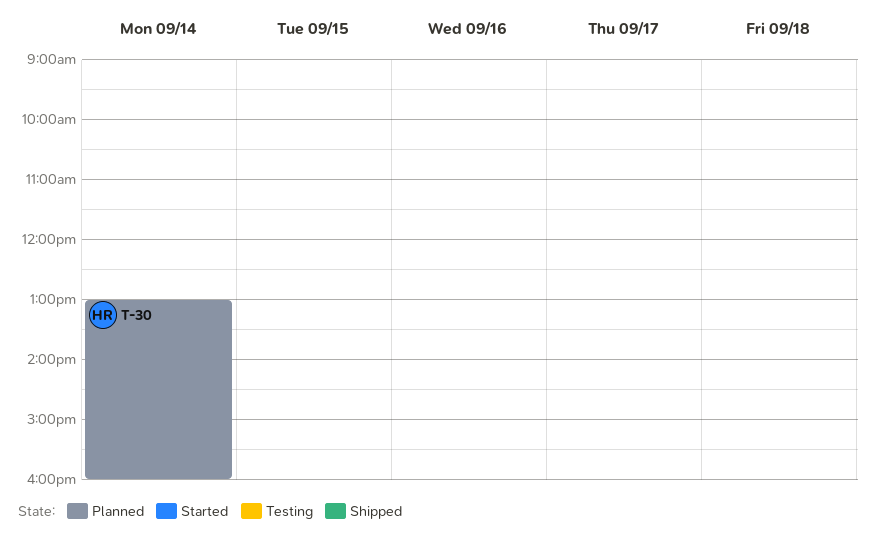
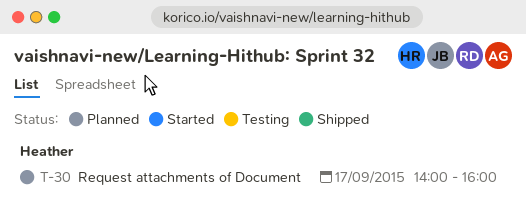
T-30, day: Sep 14 -> Sep 17
T-30, begins: 13:00 -> 14:00

